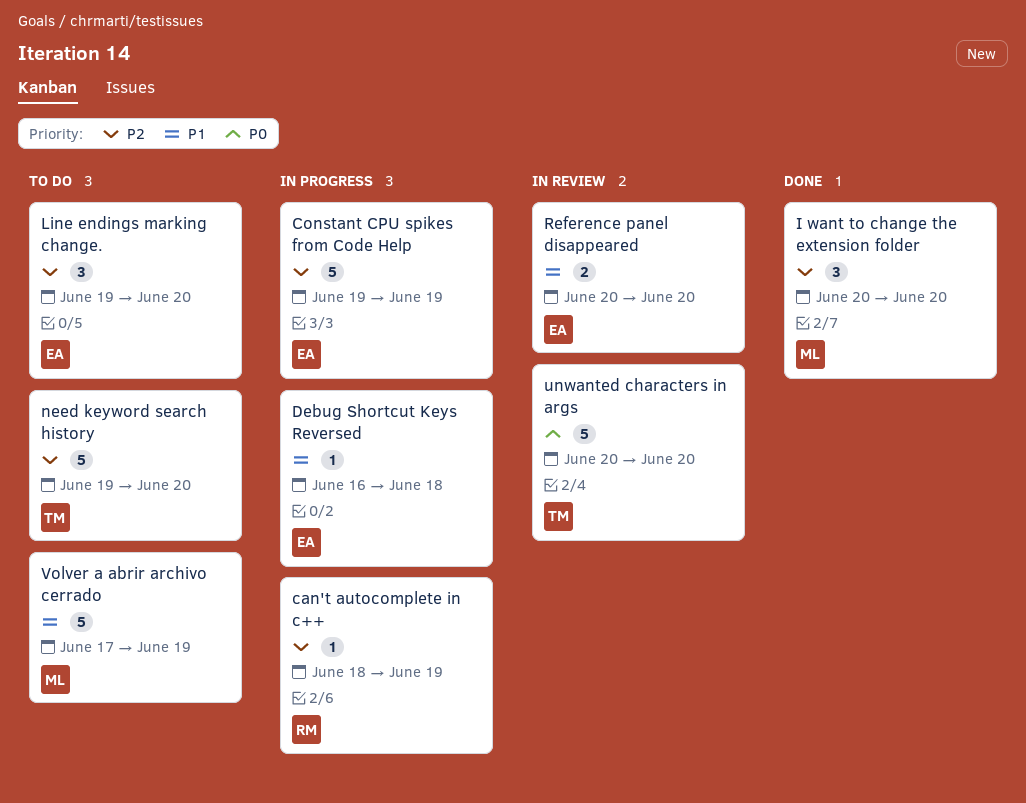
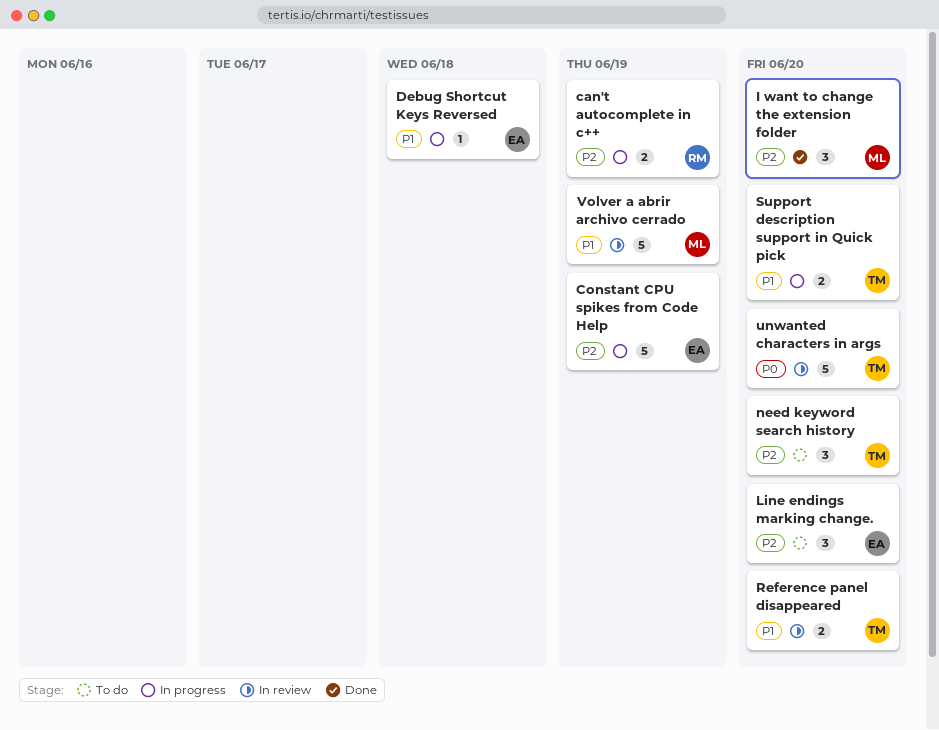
can't autocomplete in c++, estimate: 1 -> 2
need keyword search history, estimate: 5 -> 3
Reference panel disappeared, owner: EA -> TM
Support description support in Quick pick: none -> present
Volver a abrir archivo cerrado, status: To do -> In review

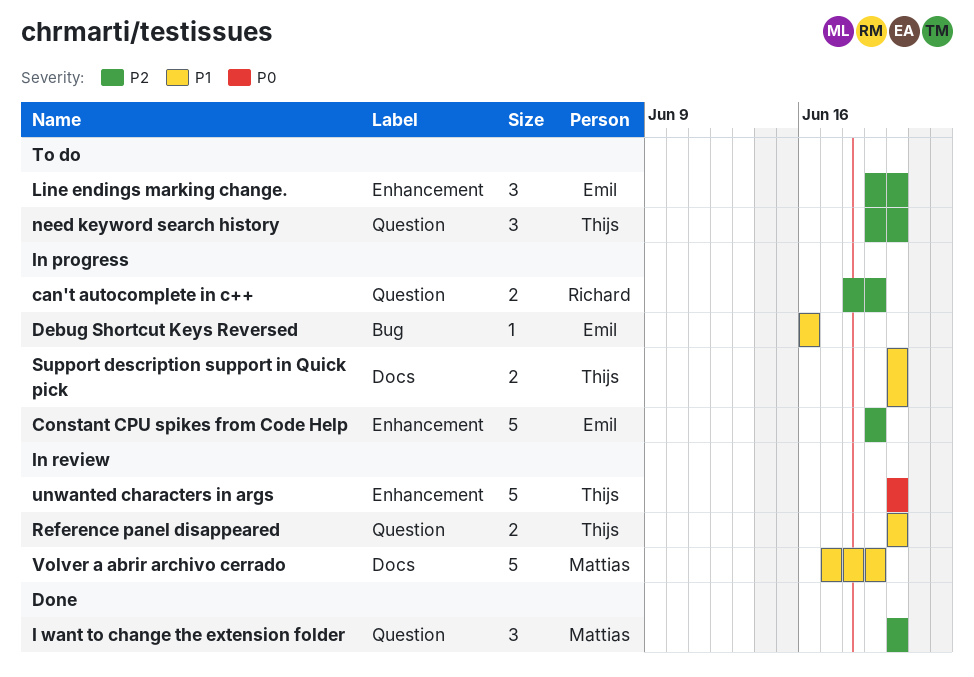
Debug Shortcut Keys Reversed, due: Jun 18 -> Jun 16

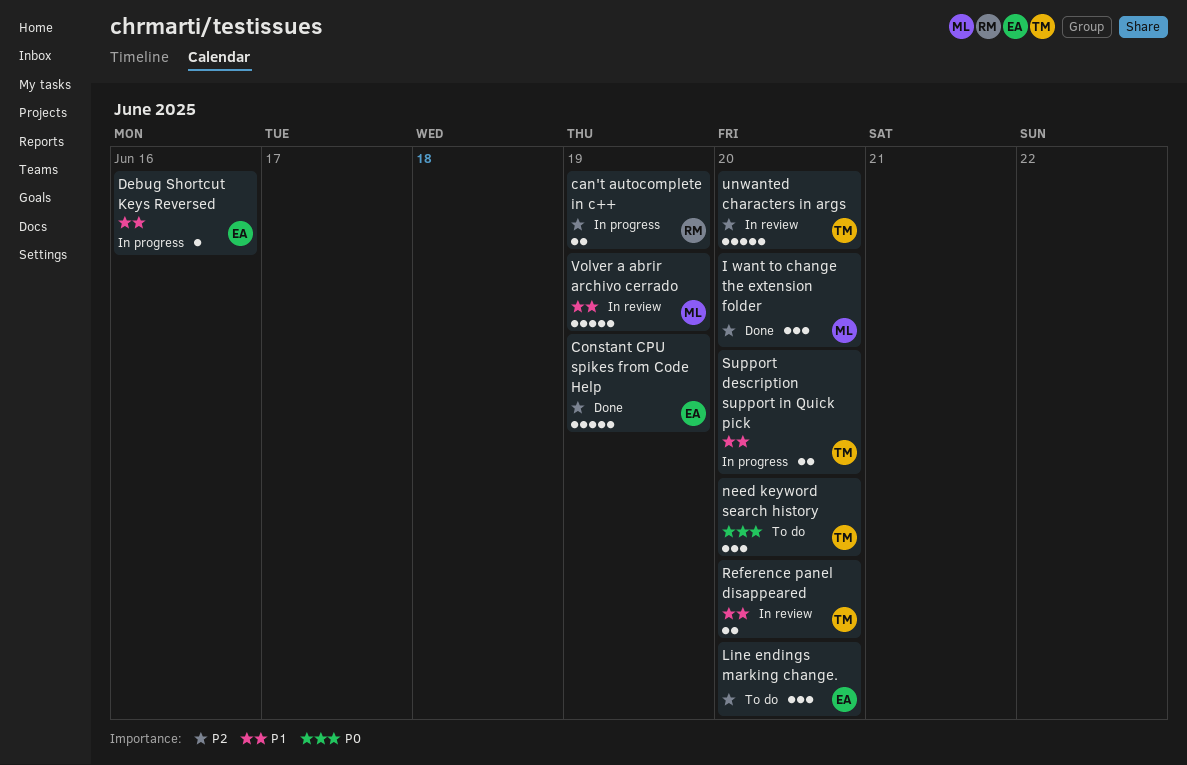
Constant CPU spikes from Code Help, status: In progress -> Done
need keyword search history, priority: P2 -> P0
unwanted characters in args, priority: P0 -> P2

